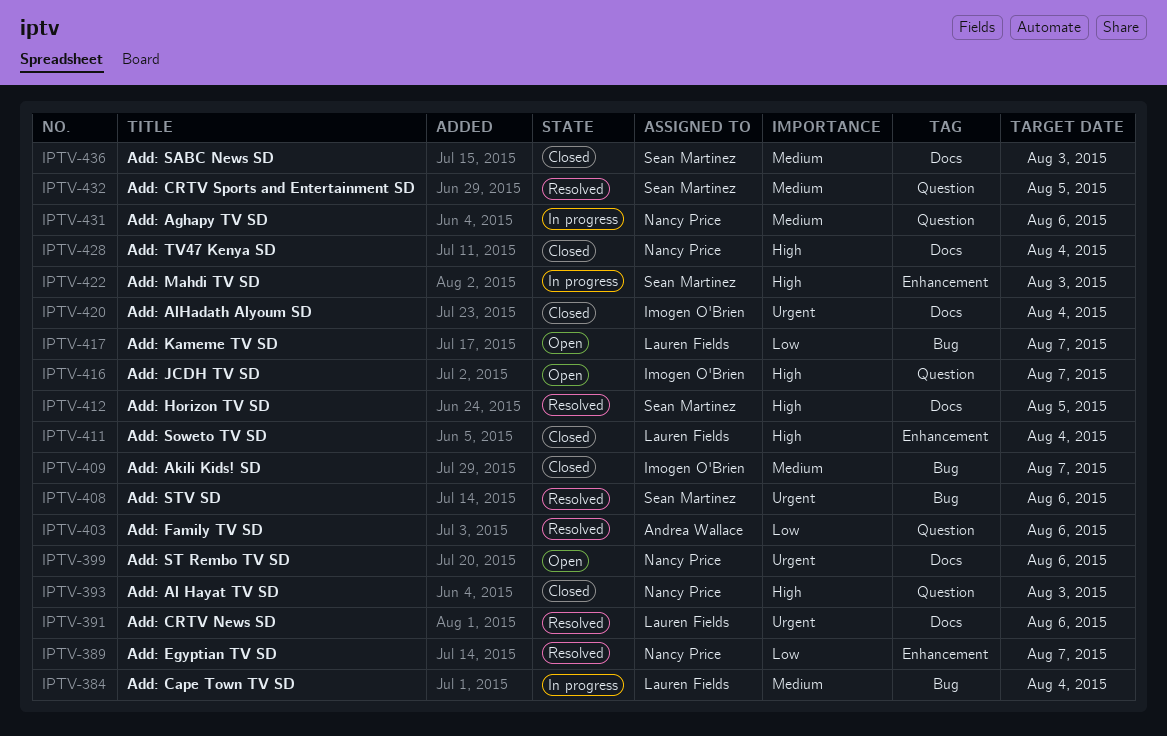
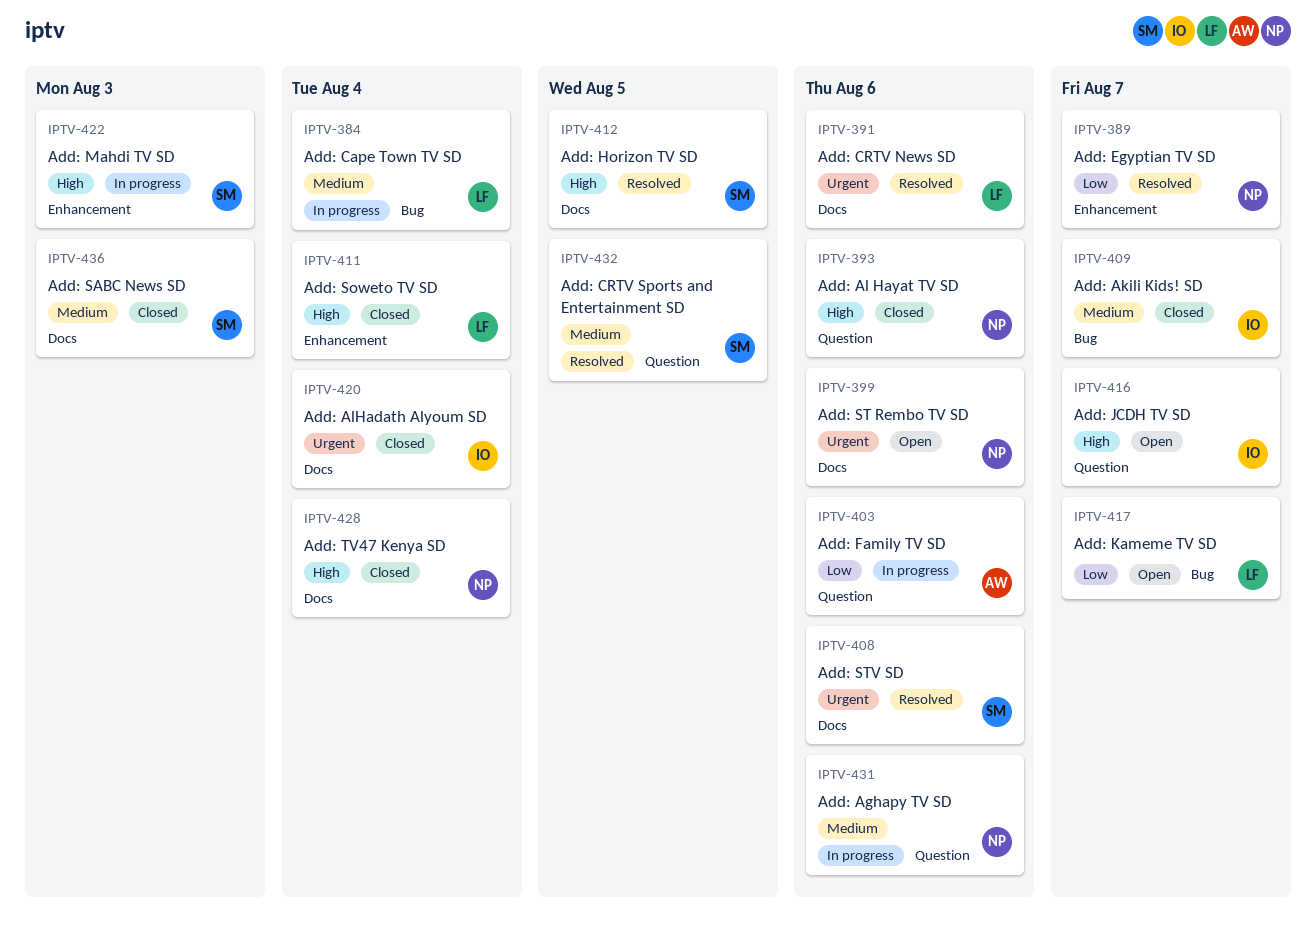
IPTV-393, due: Aug 3 -> Aug 6
IPTV-403, status: Resolved -> In progress
IPTV-408, label: Bug -> Docs

